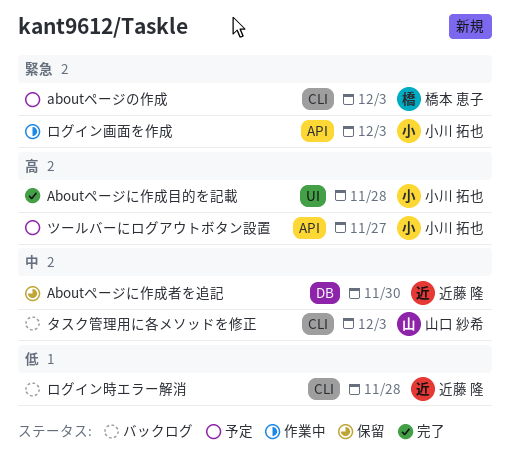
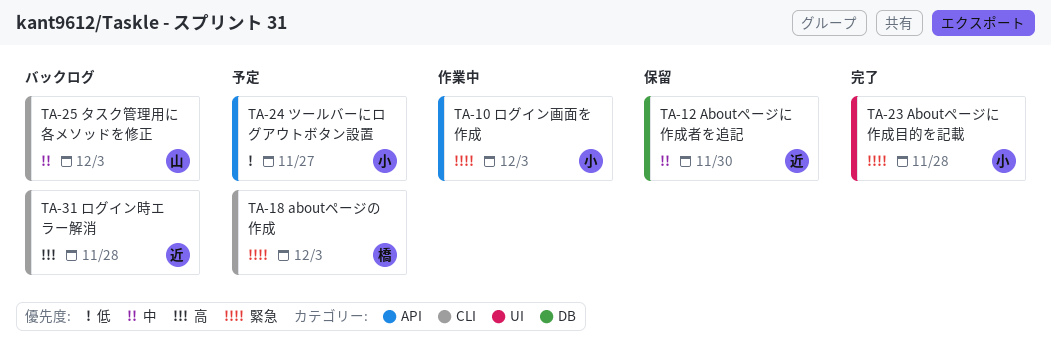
Aboutページに作成目的を記載, priority: 高 -> 緊急
ツールバーにログアウトボタン設置, priority: 高 -> 低
ログイン時エラー解消, priority: 低 -> 高

